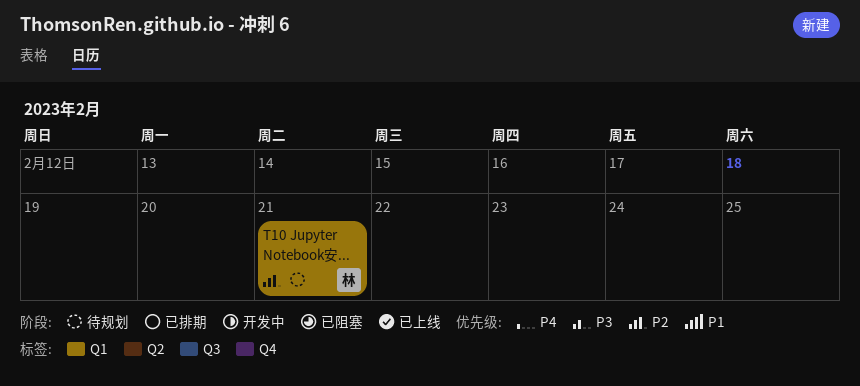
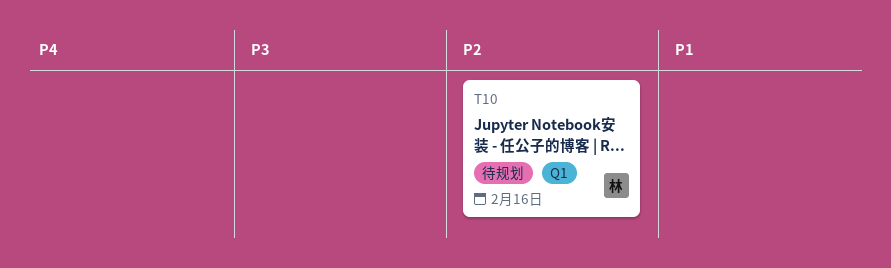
T10, due: Feb 21 -> Feb 16

